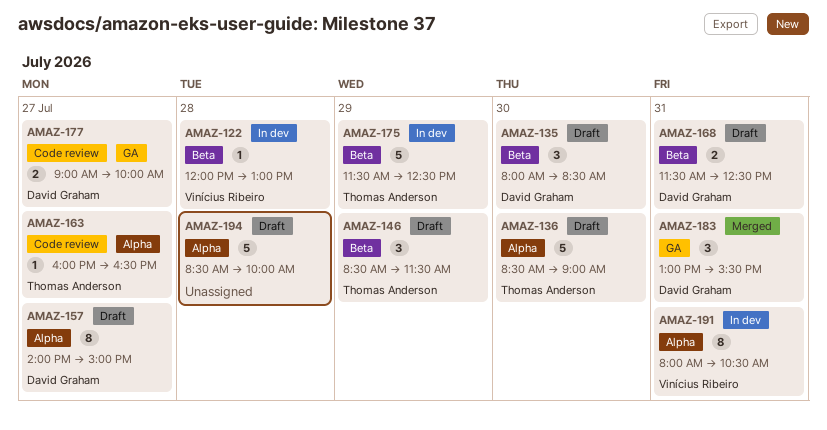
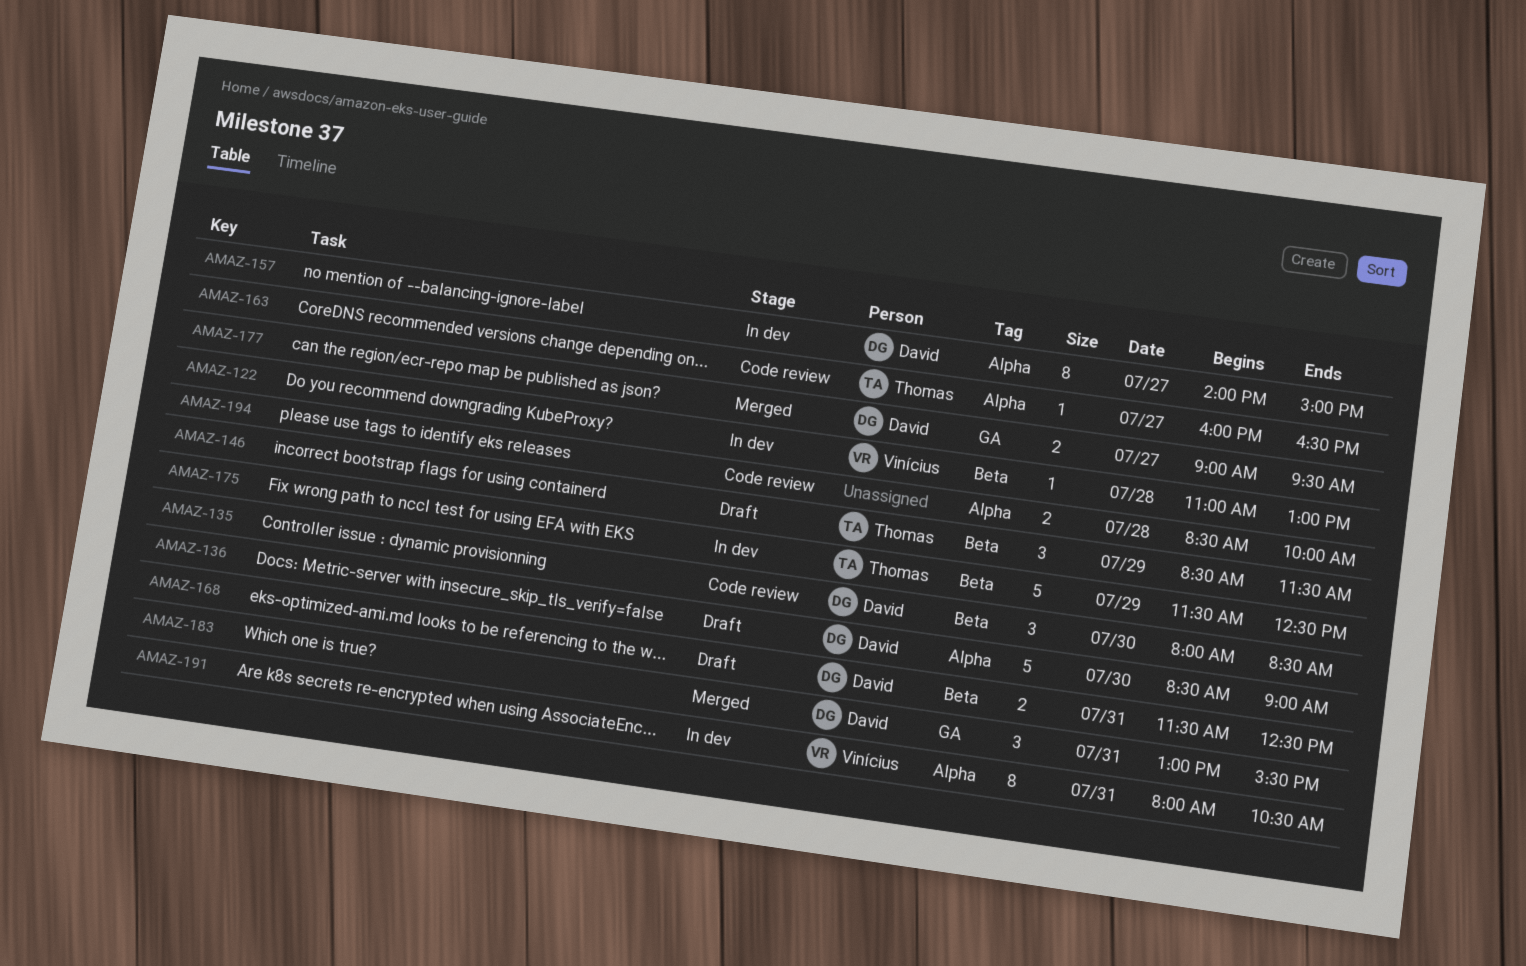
AMAZ-122, begins: 12:00 -> 11:00
AMAZ-135, status: Draft -> Code review
AMAZ-136, owner: Thomas Anderson -> David Graham
AMAZ-157, status: Draft -> In dev
AMAZ-177, status: Code review -> Merged
AMAZ-177, ends: 10:00 -> 09:30
AMAZ-194, status: Draft -> Code review
AMAZ-194, estimate: 5 -> 2

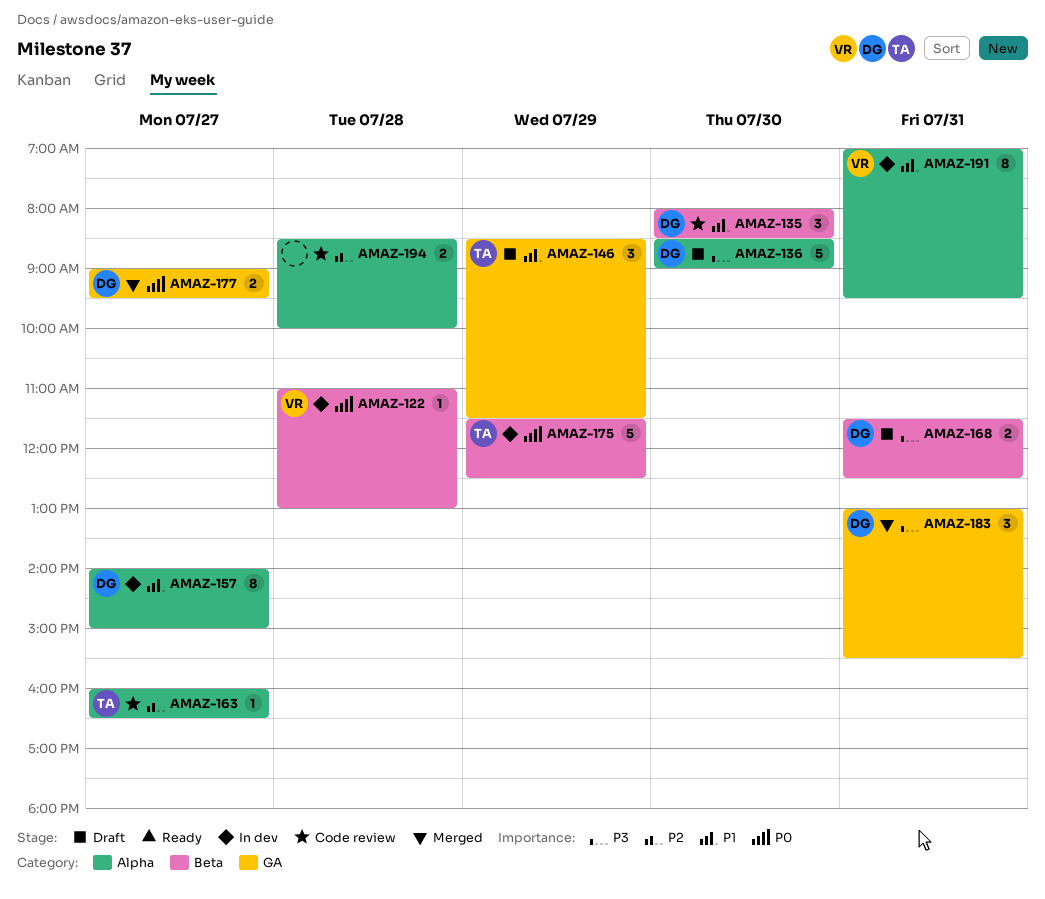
AMAZ-146, label: Beta -> GA
AMAZ-191, begins: 08:00 -> 07:00
AMAZ-191, ends: 10:30 -> 09:30

